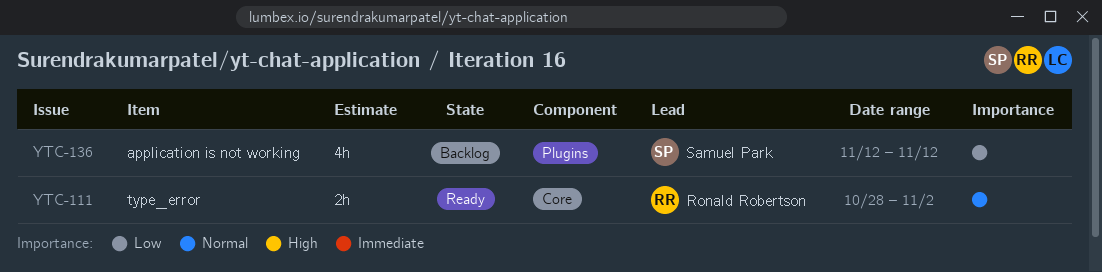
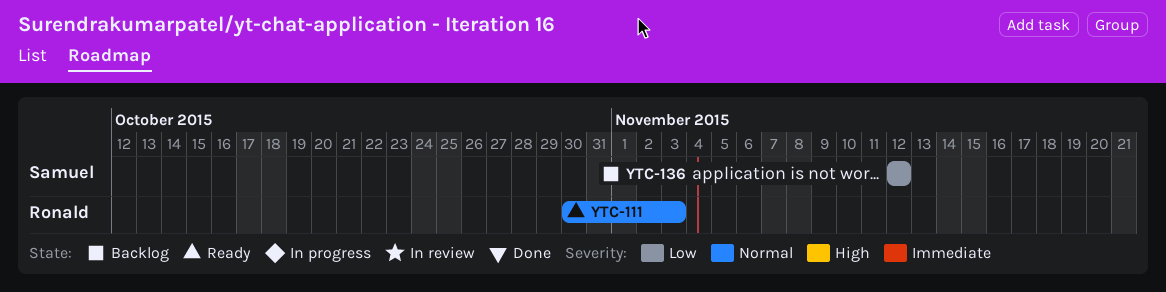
YTC-111, start: Oct 28 -> Oct 30
YTC-111, due: Nov 2 -> Nov 3

